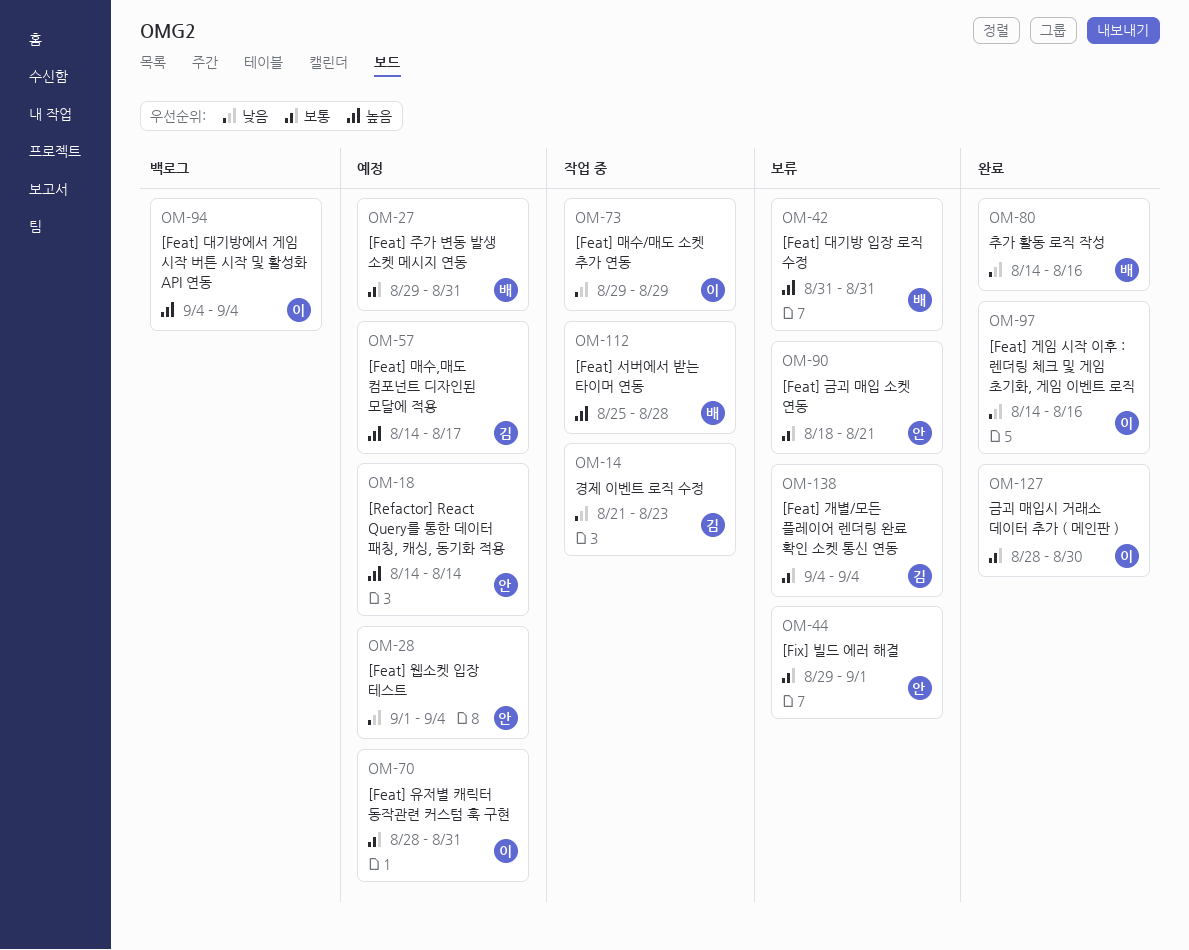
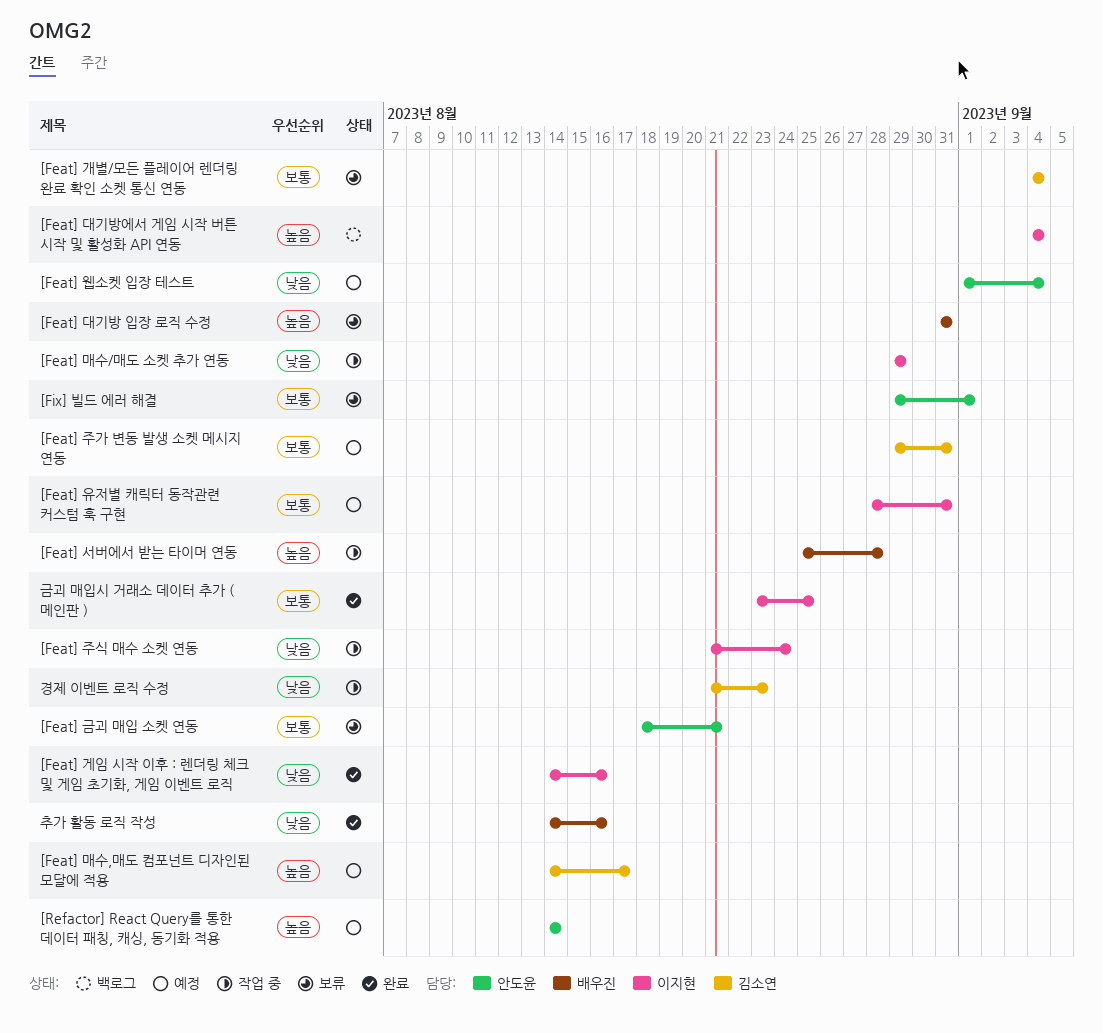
[Feat] 주가 변동 발생 소켓 메시지 연동, owner: 배우진 -> 김소연
[Feat] 주식 매수 소켓 연동: none -> present
금괴 매입시 거래소 데이터 추가 ( 메인판 ), start: Aug 28 -> Aug 23
금괴 매입시 거래소 데이터 추가 ( 메인판 ), due: Aug 30 -> Aug 25

